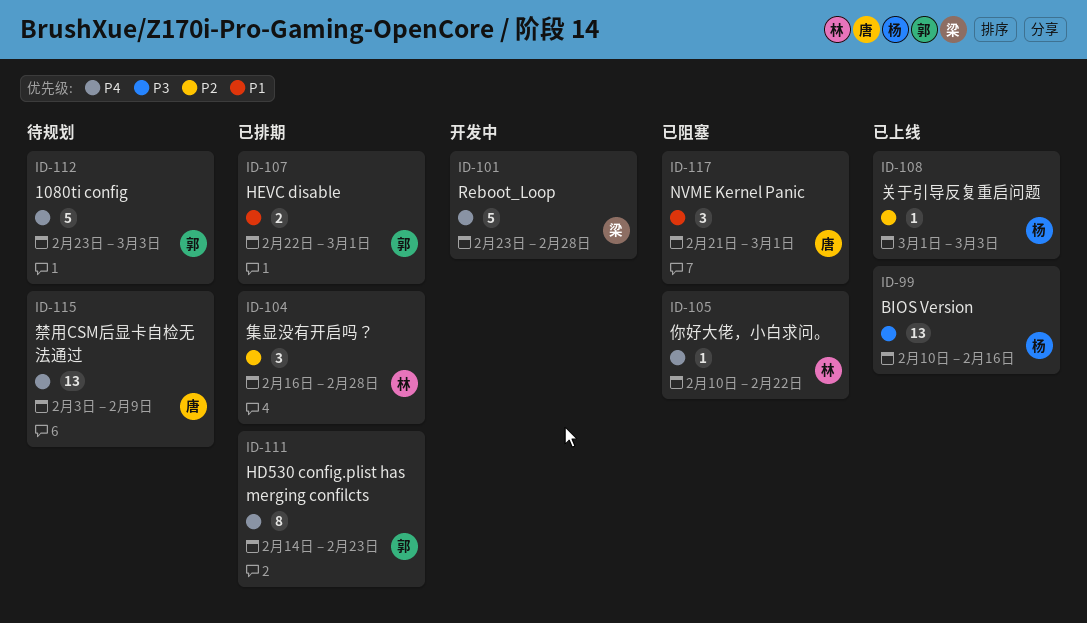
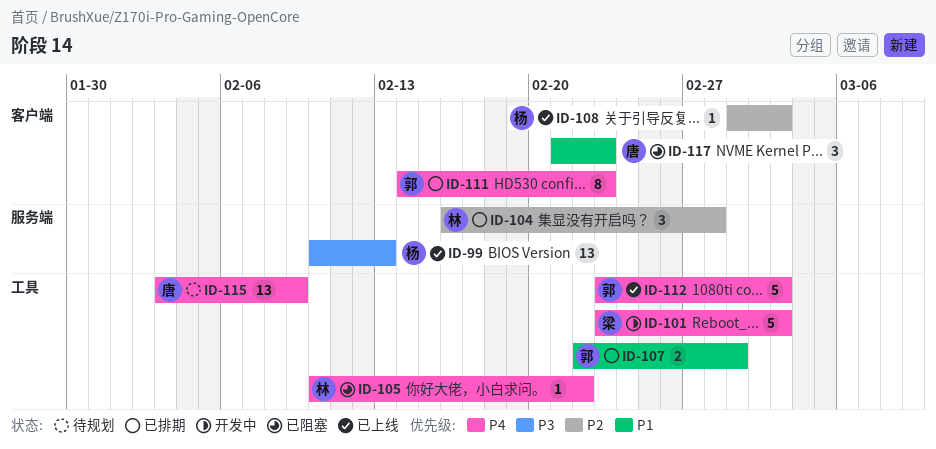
ID-99, due: Feb 16 -> Feb 13
ID-101, due: Feb 28 -> Mar 3
ID-112, status: 待规划 -> 已上线
ID-117, due: Mar 1 -> Feb 23

